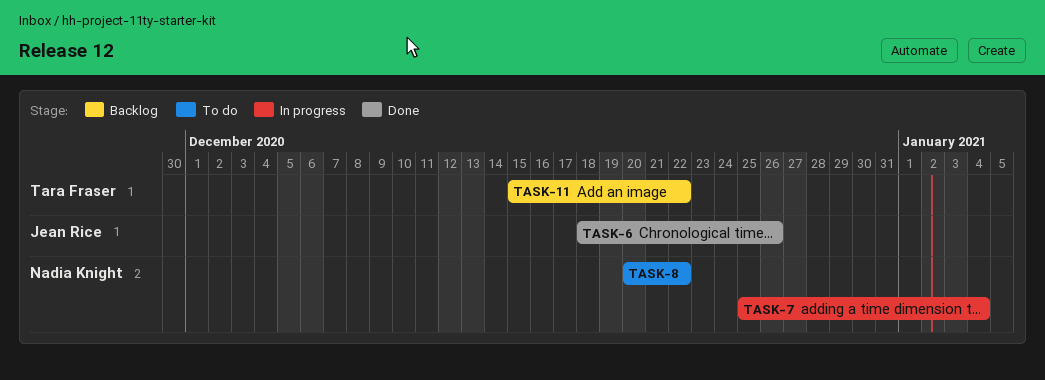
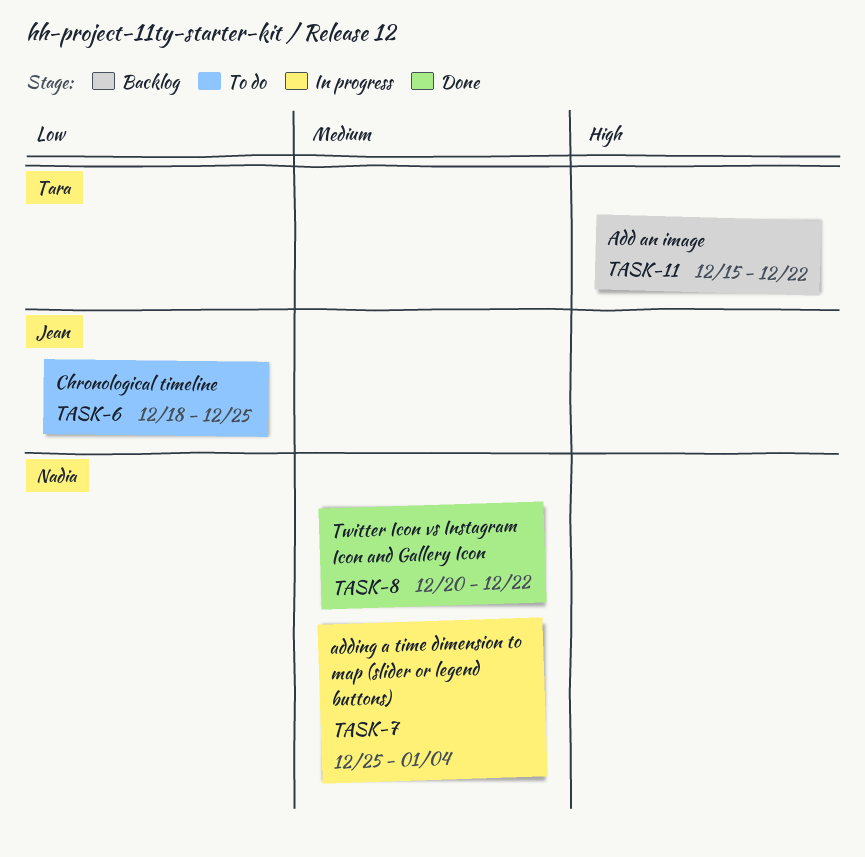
TASK-6, status: Done -> To do
TASK-6, due: Dec 26 -> Dec 25
TASK-8, status: To do -> Done

